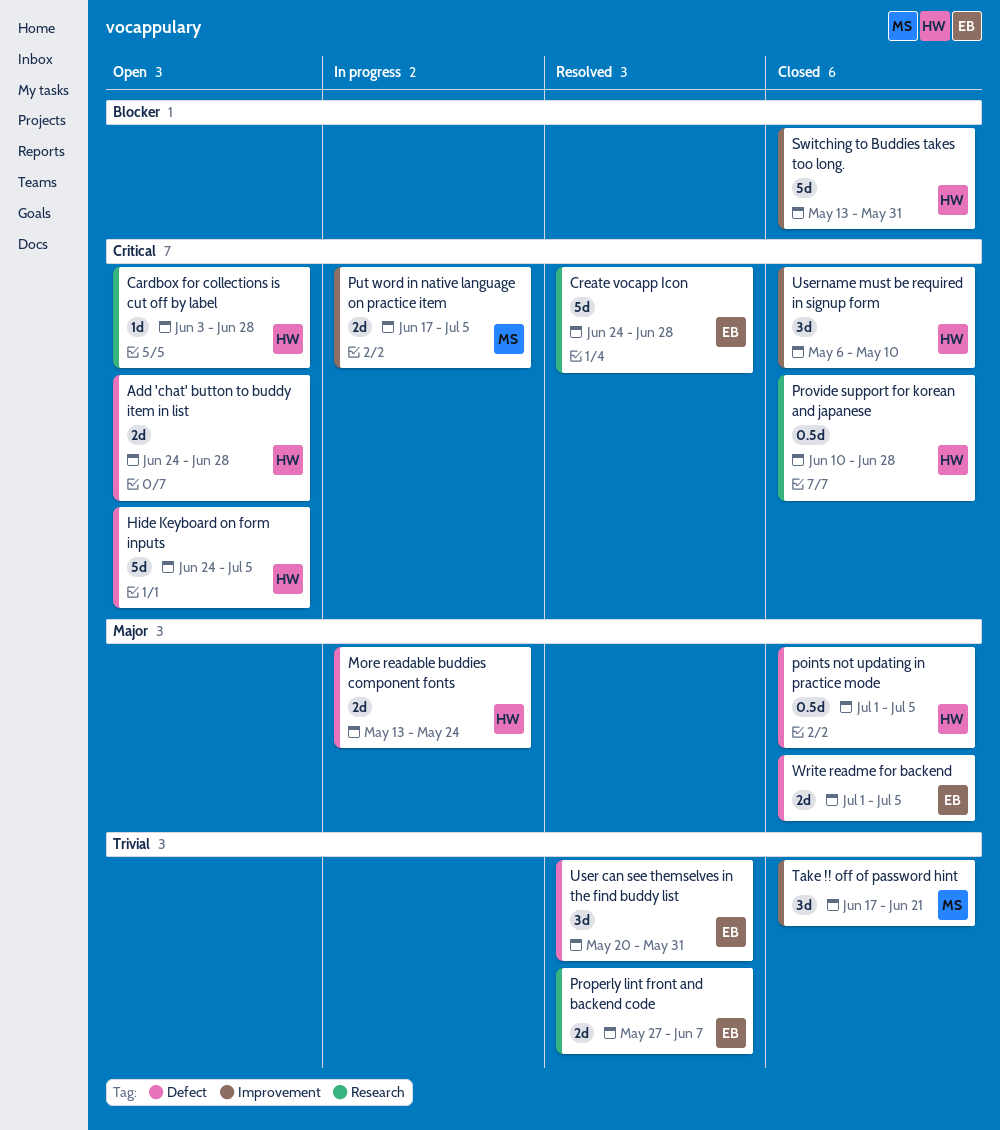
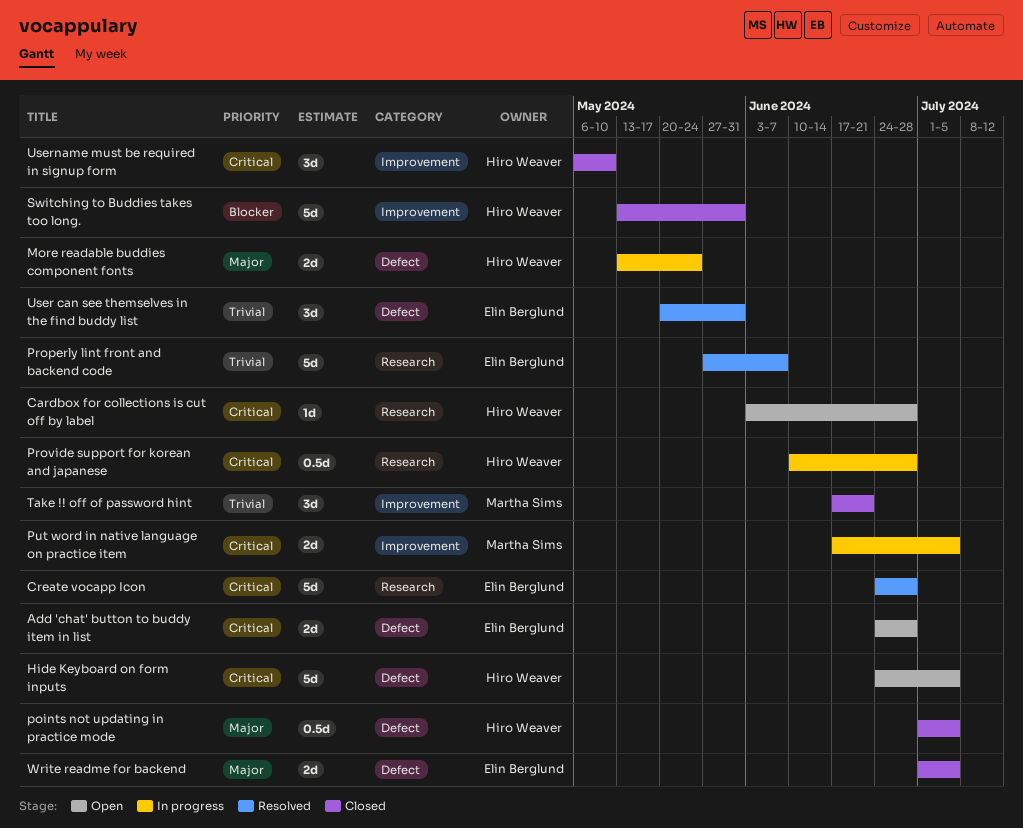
Add 'chat' button to buddy item in list, owner: Hiro Weaver -> Elin Berglund
Properly lint front and backend code, estimate: 2d -> 5d
Provide support for korean and japanese, status: Closed -> In progress

